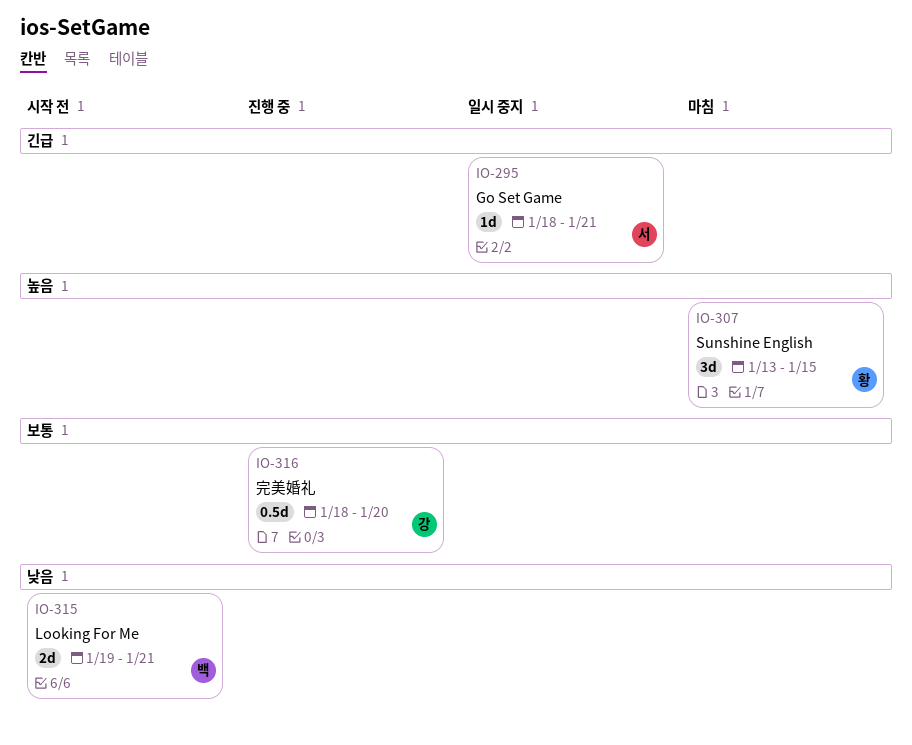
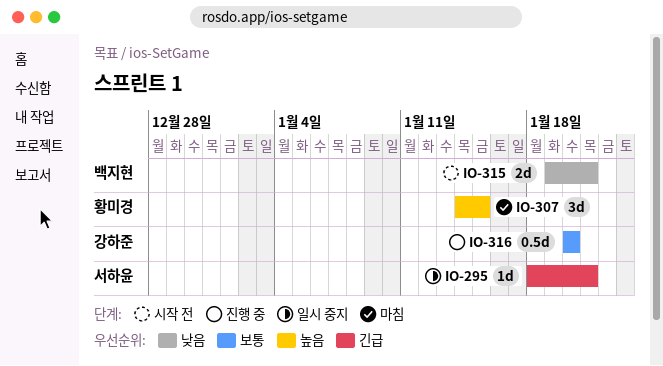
IO-307, start: Jan 13 -> Jan 14
IO-316, start: Jan 18 -> Jan 20

